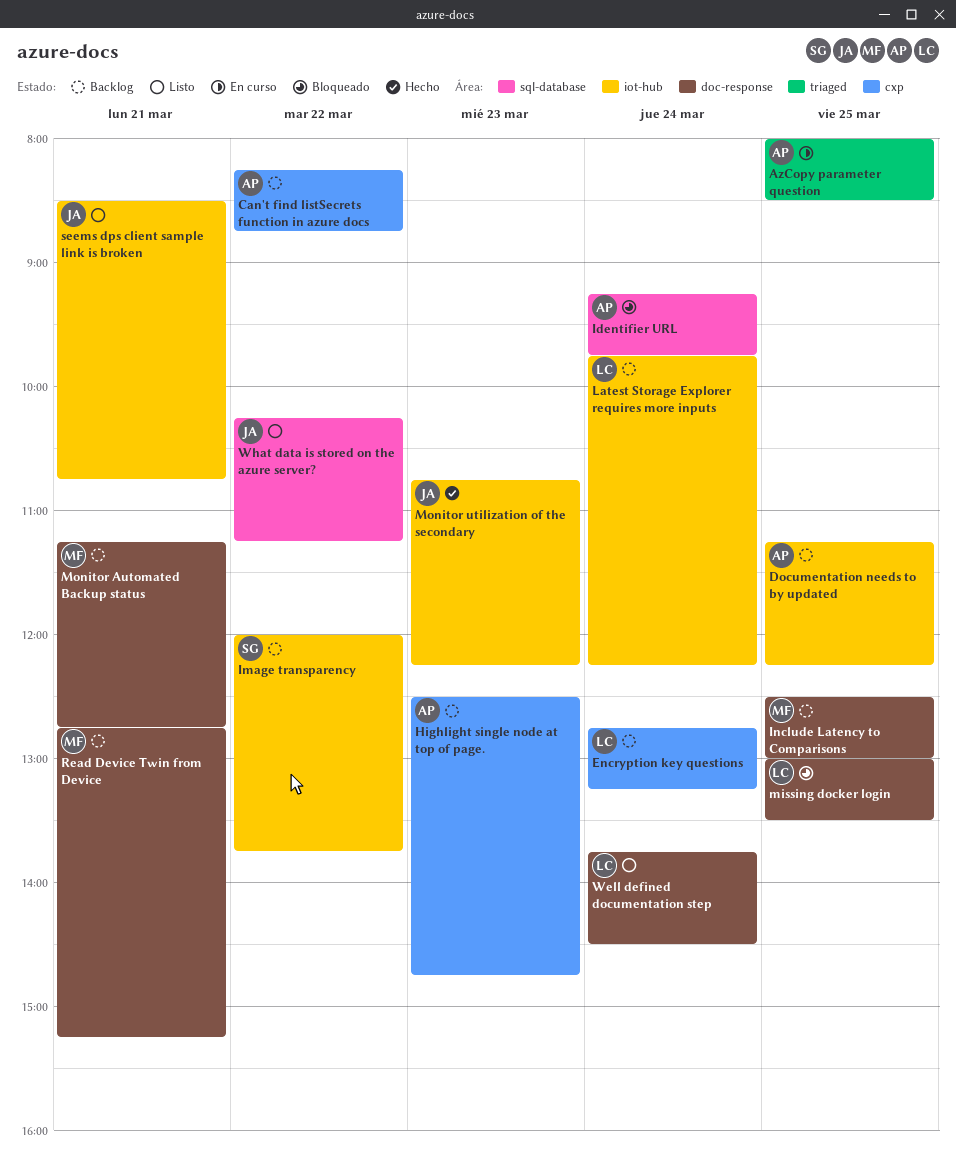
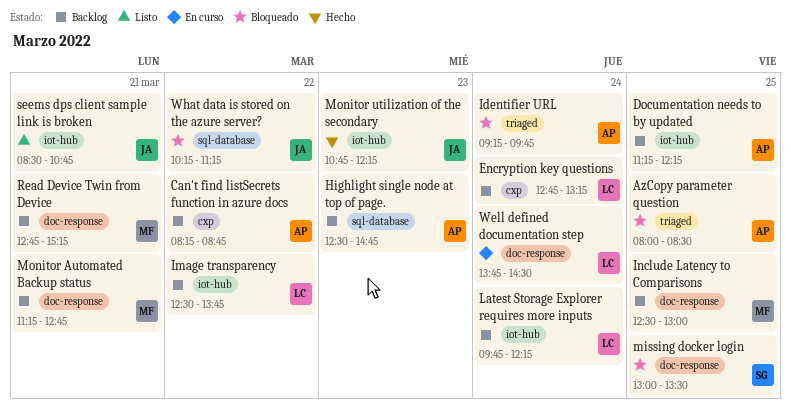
AzCopy parameter question, status: En curso -> Bloqueado
Highlight single node at top of page., label: cxp -> sql-database
Identifier URL, label: sql-database -> triaged
Image transparency, owner: SG -> LC
Image transparency, begins: 12:00 -> 12:30
missing docker login, owner: LC -> SG
Well defined documentation step, status: Listo -> En curso
What data is stored on the azure server?, status: Listo -> Bloqueado

